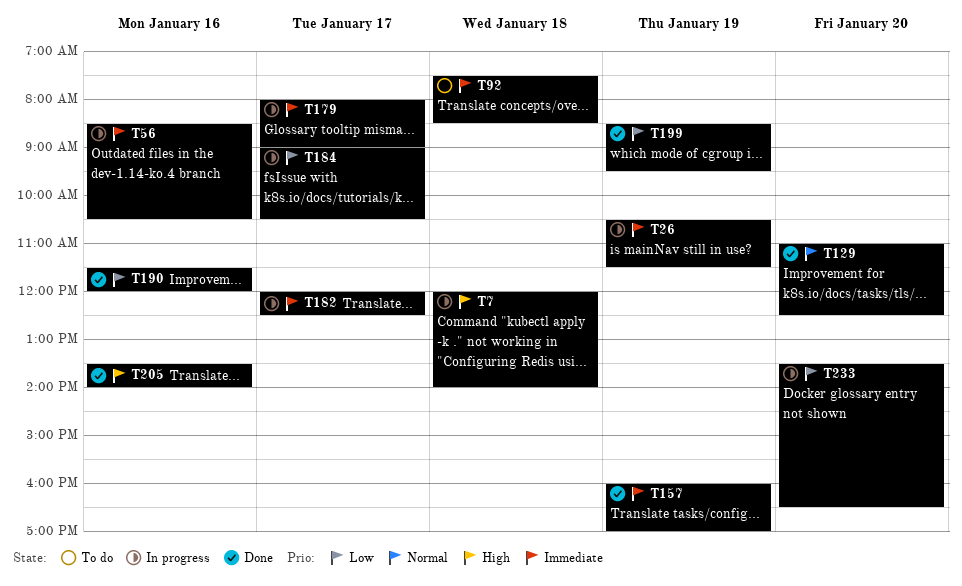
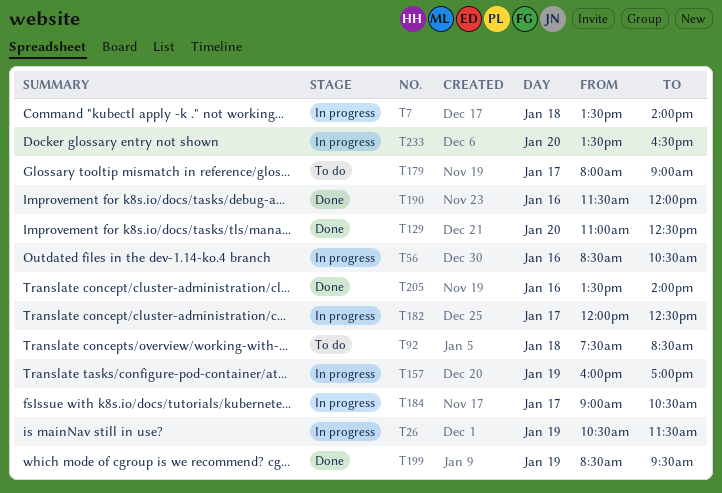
T7, begins: 12:00 -> 13:30
T157, status: Done -> In progress
T179, status: In progress -> To do

